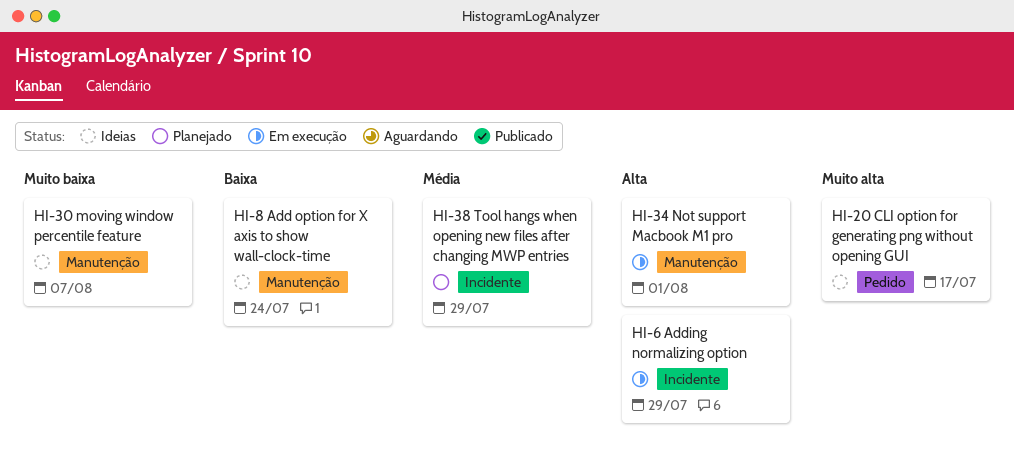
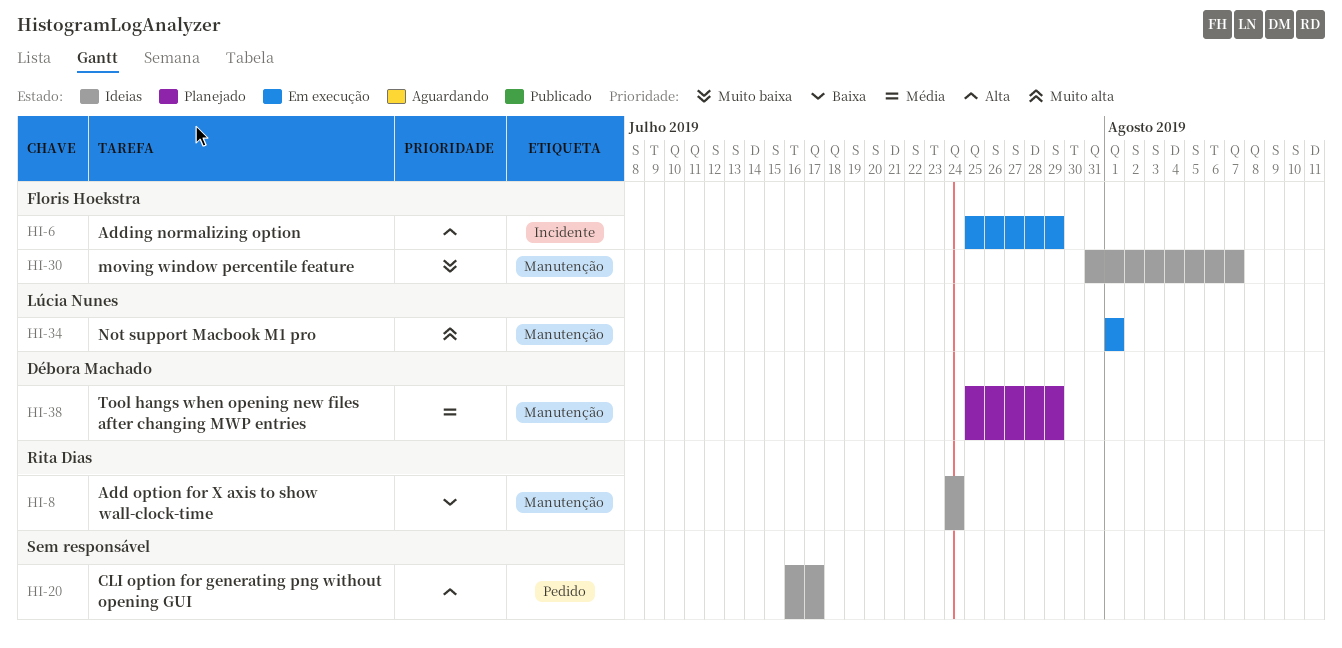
HI-20, priority: Muito alta -> Alta
HI-34, priority: Alta -> Muito alta
HI-38, label: Incidente -> Manutenção

